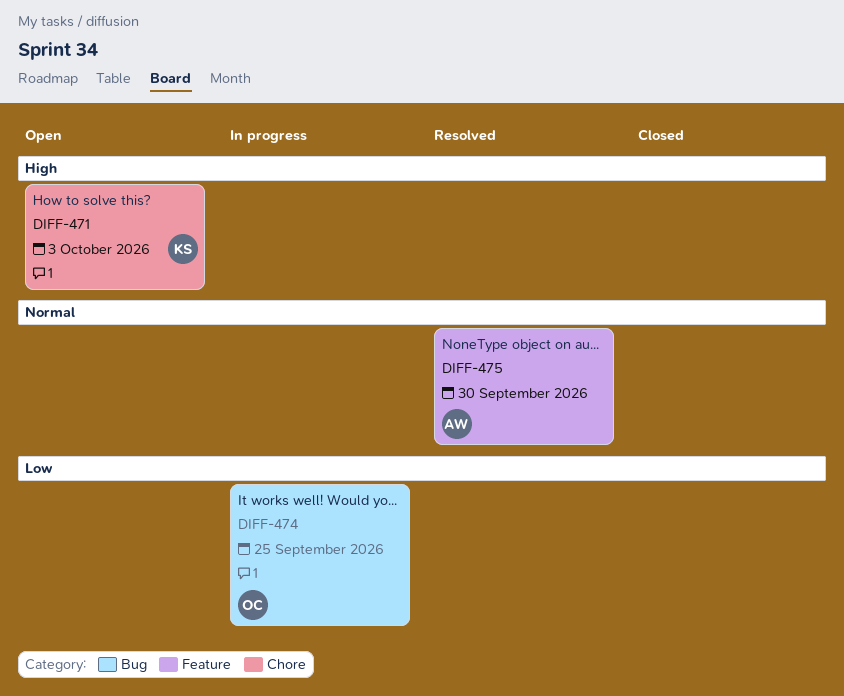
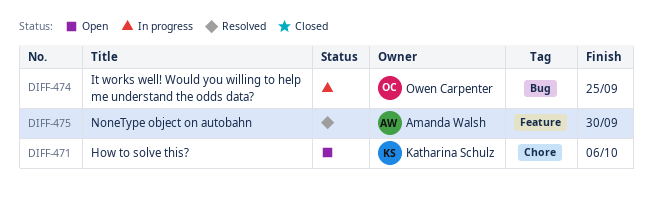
DIFF-471, due: Oct 3 -> Oct 6

